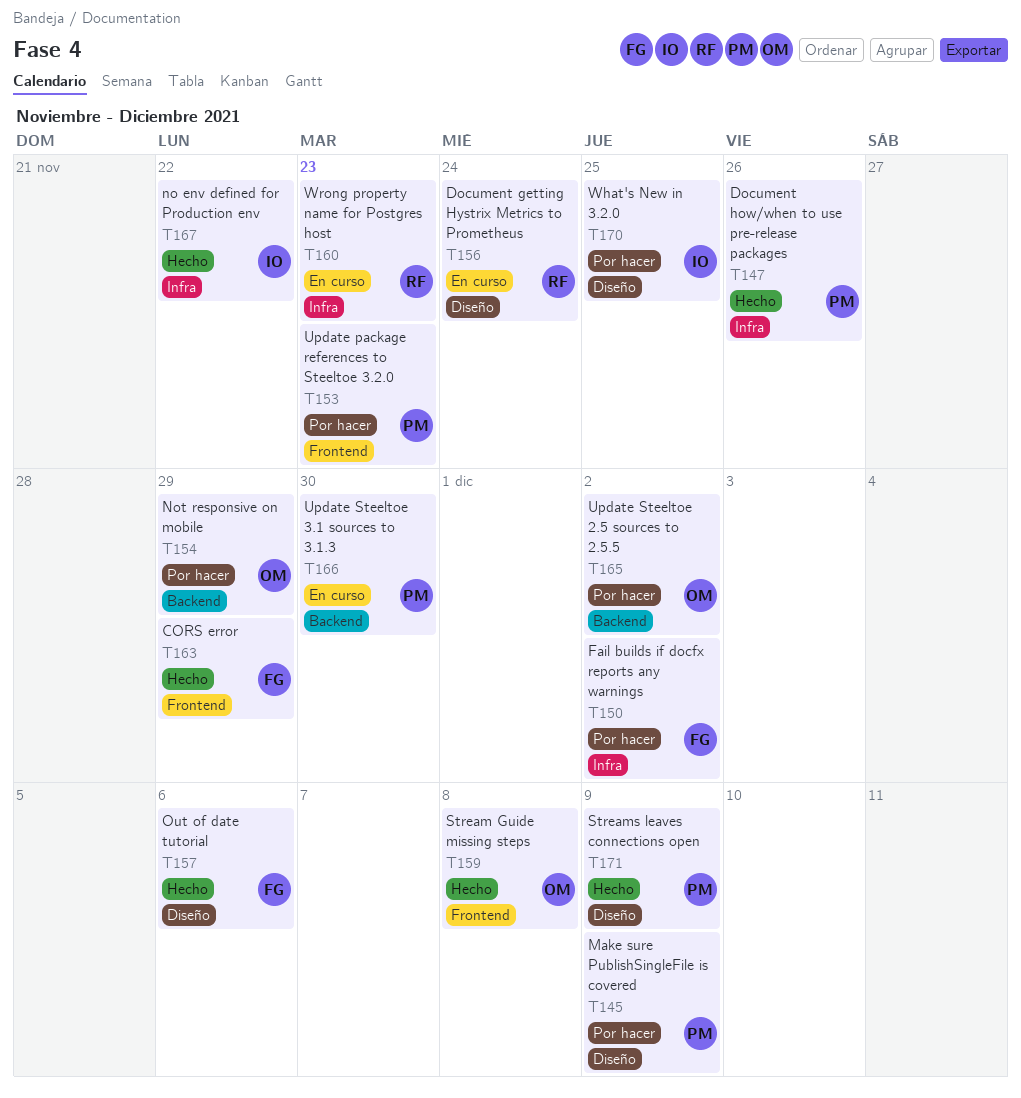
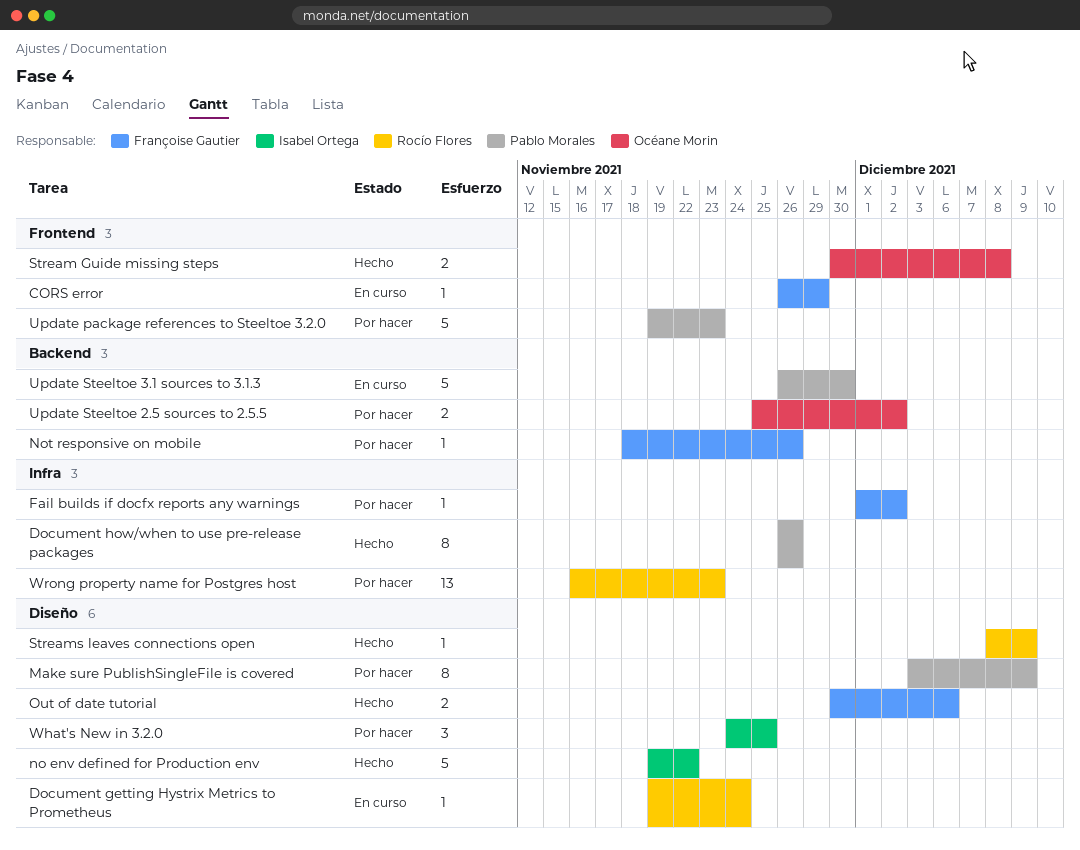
CORS error, status: Hecho -> En curso
no env defined for Production env, label: Infra -> Diseño
Not responsive on mobile, owner: Océane Morin -> Françoise Gautier
Not responsive on mobile, due: Nov 29 -> Nov 26
Streams leaves connections open, owner: Pablo Morales -> Rocío Flores
Wrong property name for Postgres host, status: En curso -> Por hacer

